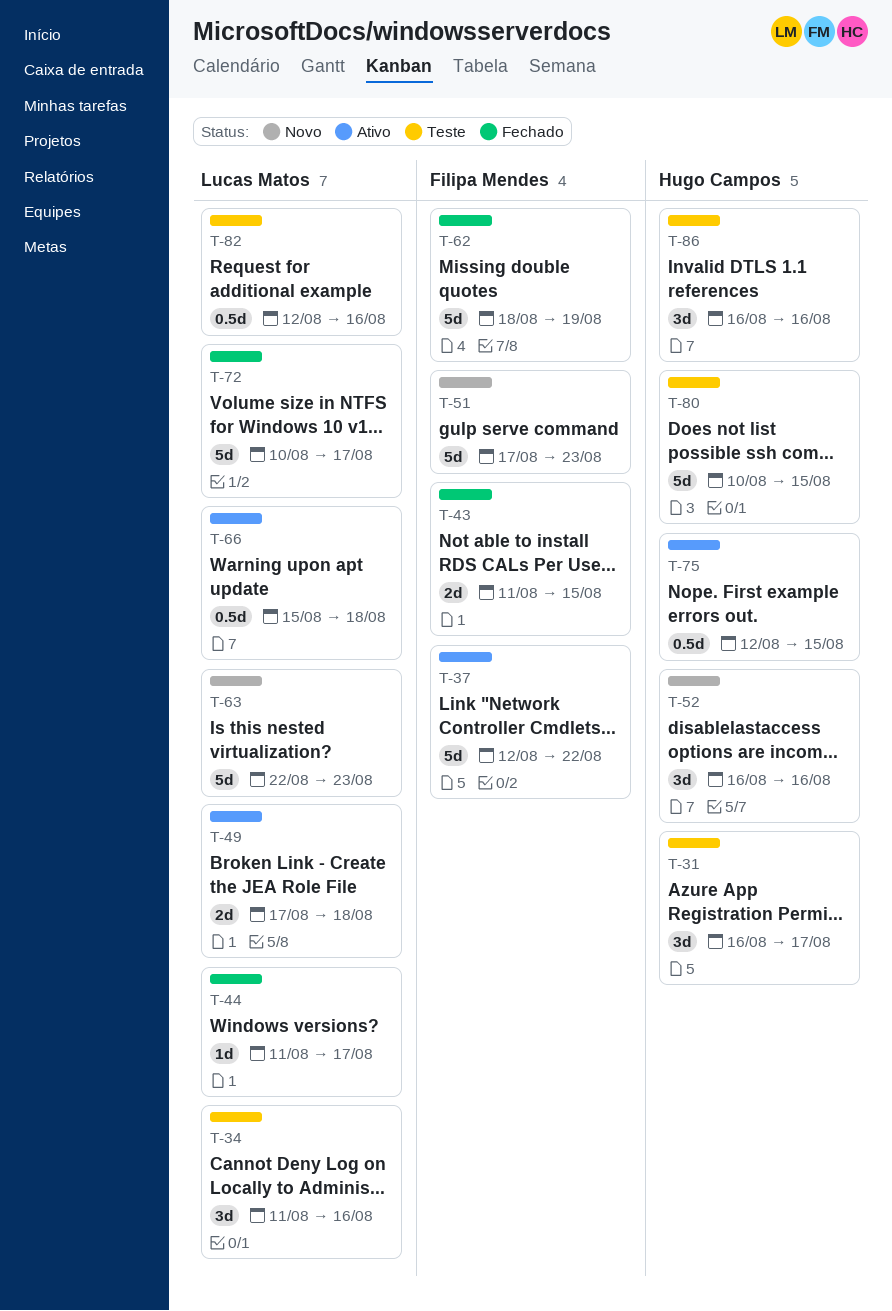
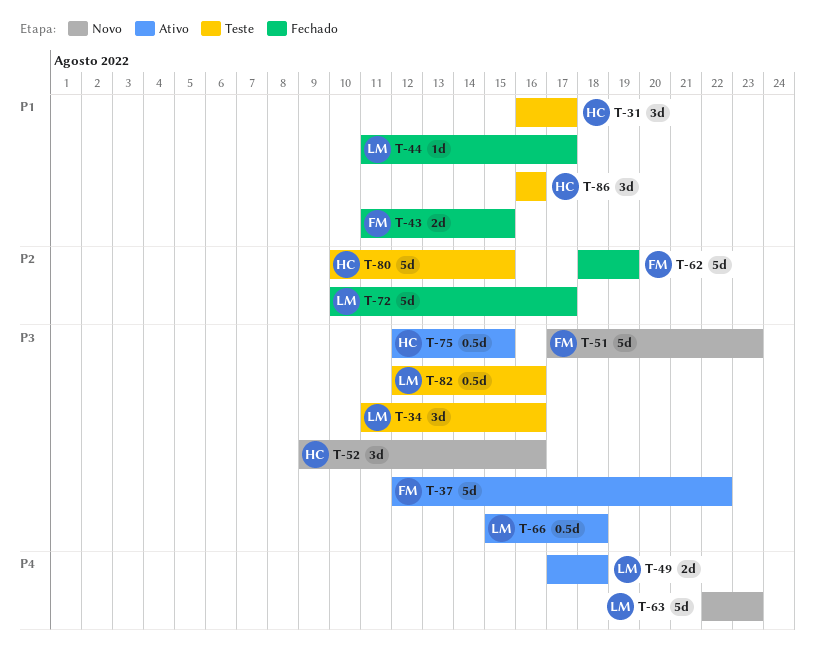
T-52, start: Aug 16 -> Aug 9

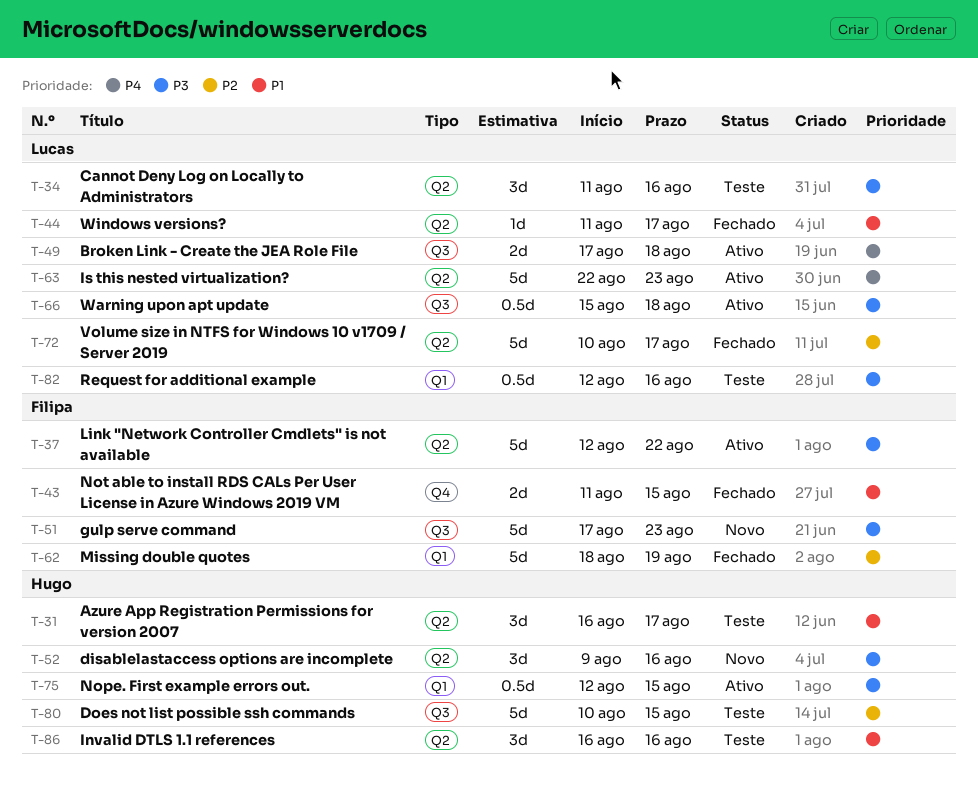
T-63, status: Novo -> Ativo

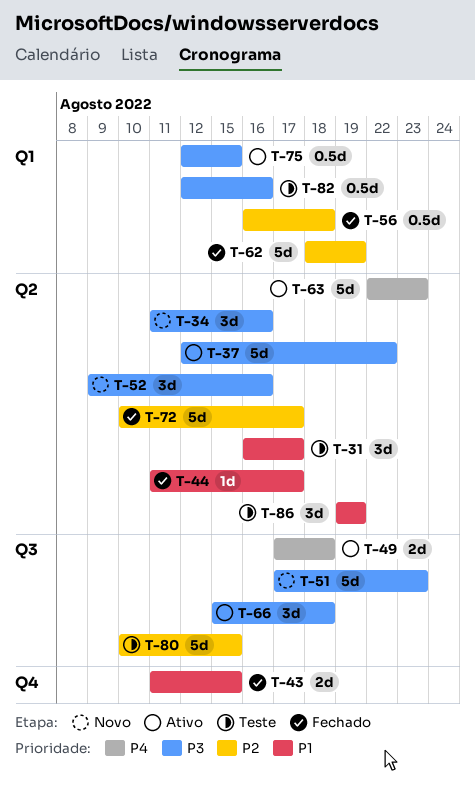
T-34, status: Teste -> Novo
T-56: none -> present
T-66, estimate: 0.5d -> 3d
T-86, start: Aug 16 -> Aug 19
T-86, due: Aug 16 -> Aug 19

